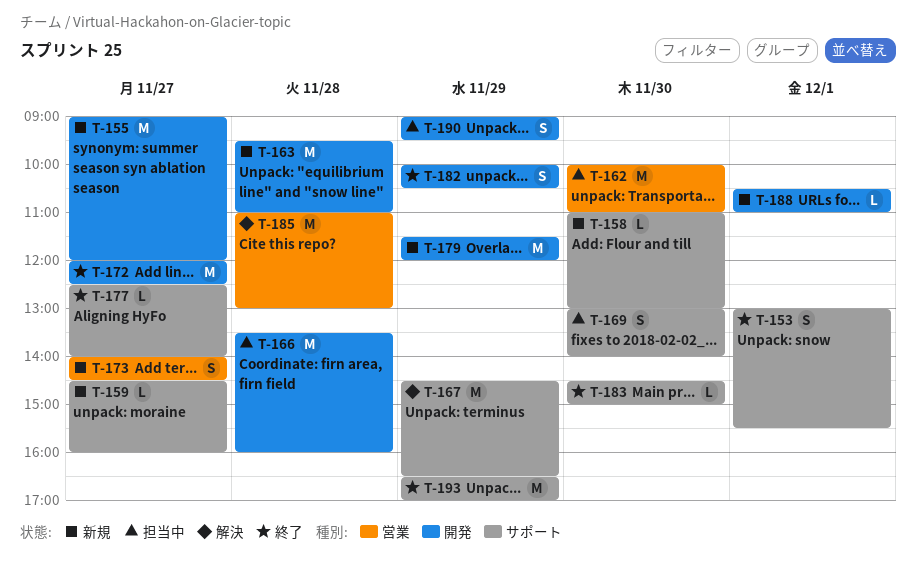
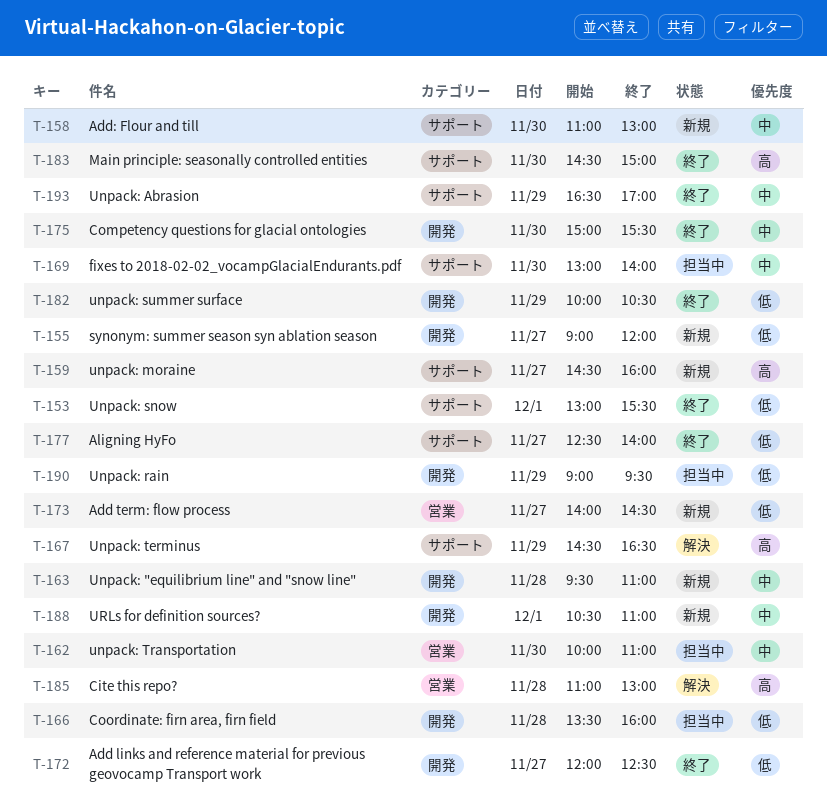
T-175: none -> present
T-179: present -> none

